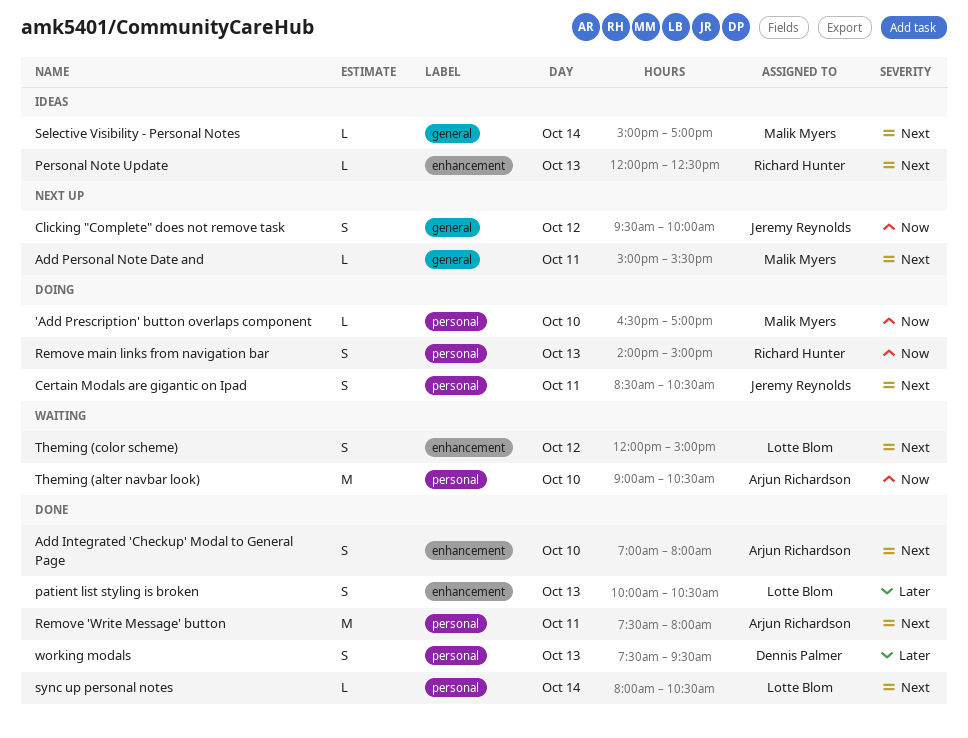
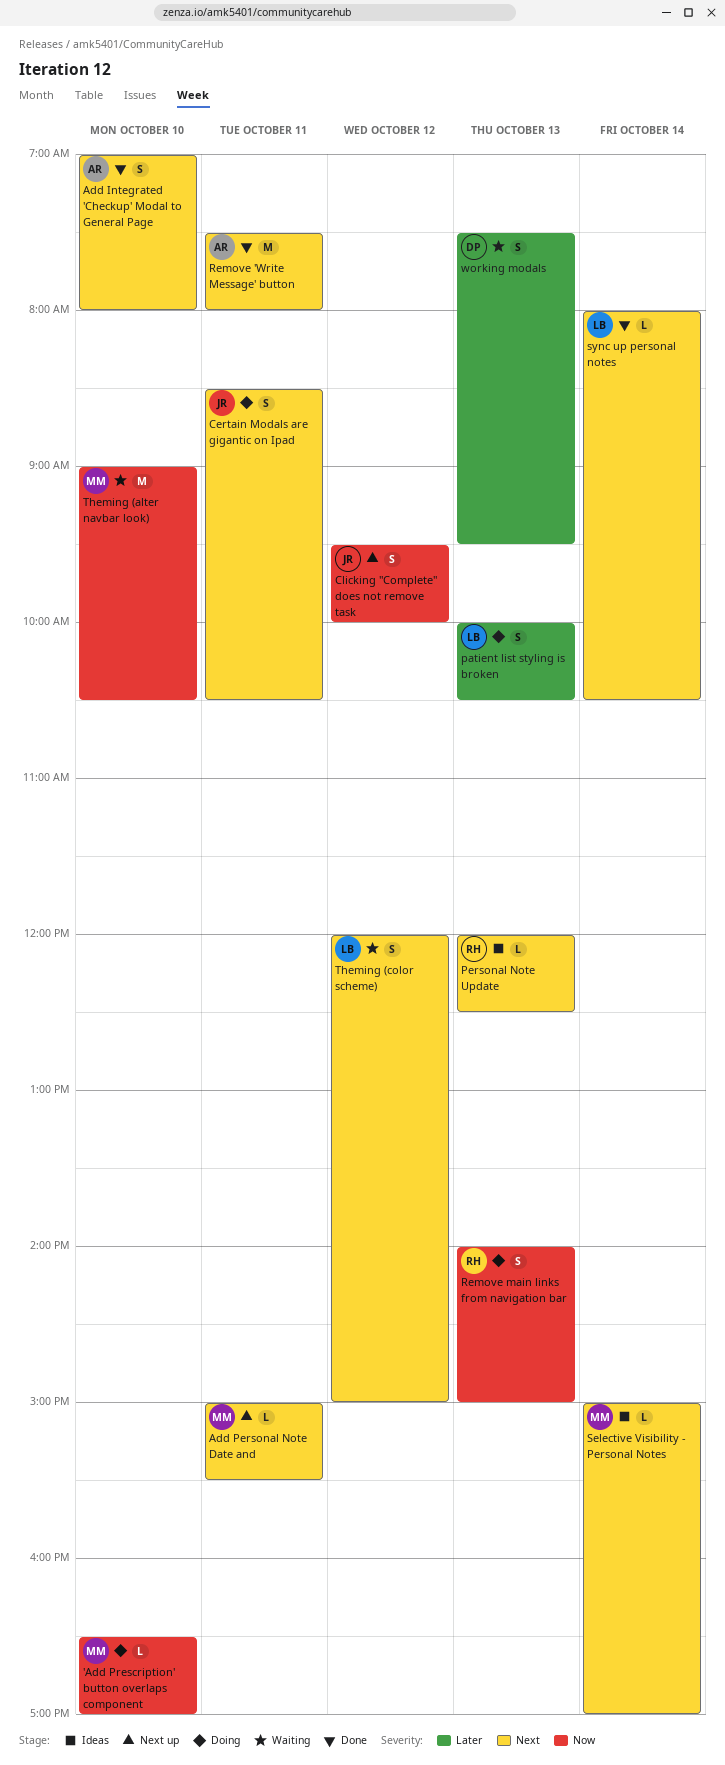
patient list styling is broken, status: Done -> Doing
Theming (alter navbar look), owner: Arjun Richardson -> Malik Myers
working modals, status: Done -> Waiting

